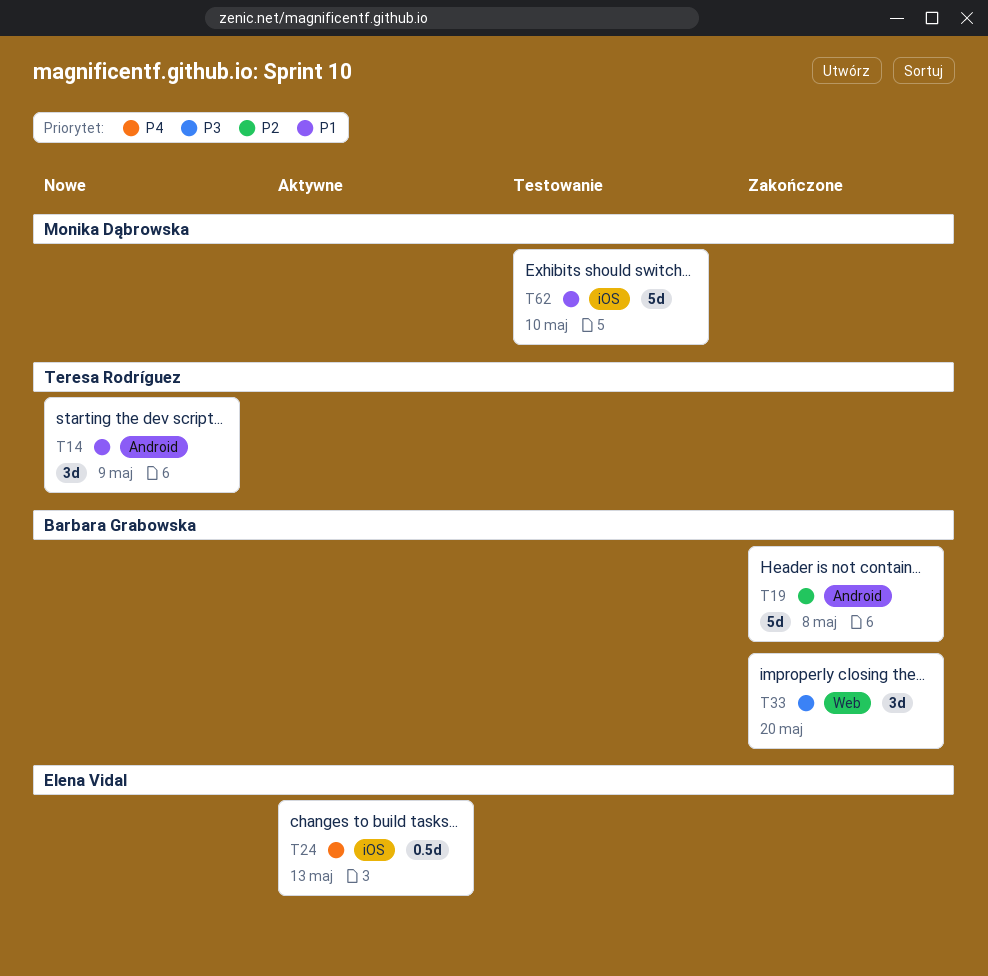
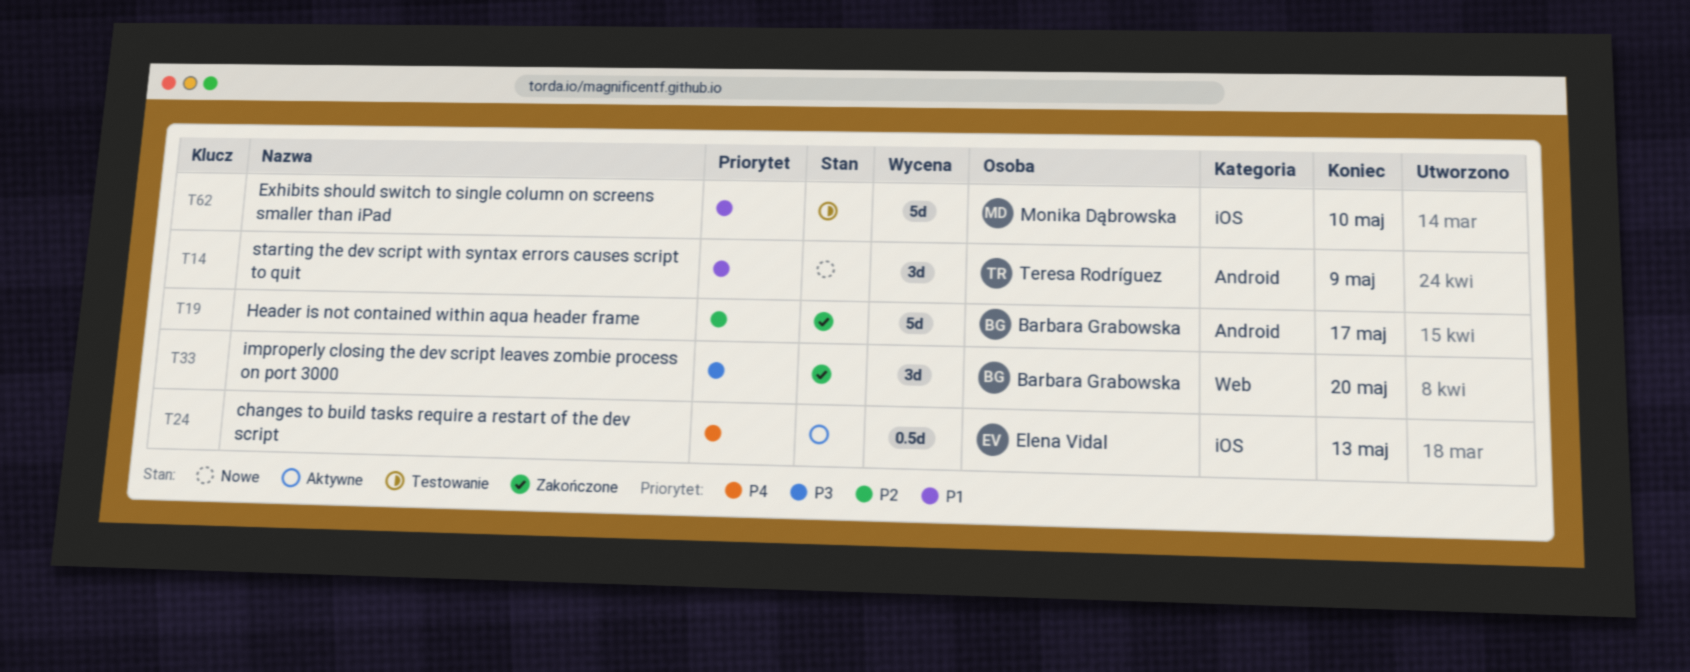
T19, due: May 8 -> May 17

